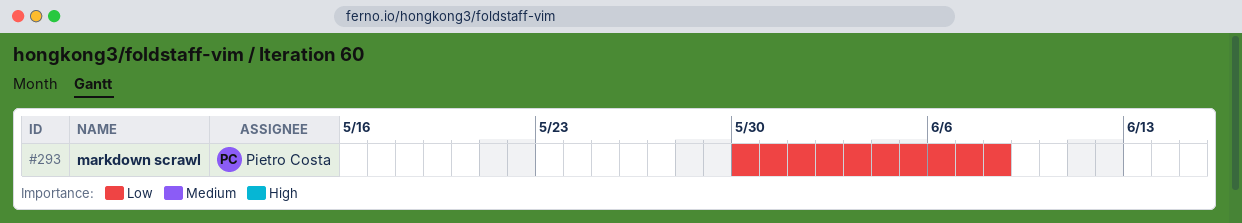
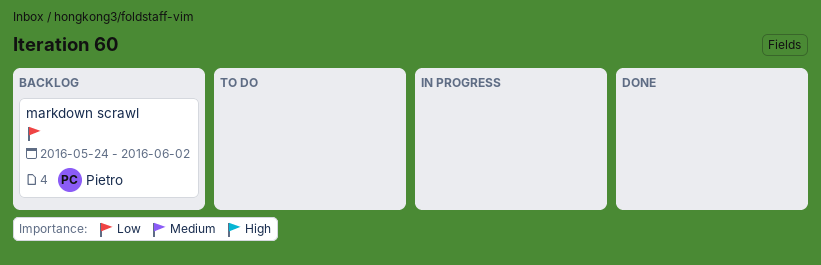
markdown scrawl, start: May 30 -> May 24
markdown scrawl, due: Jun 8 -> Jun 2

